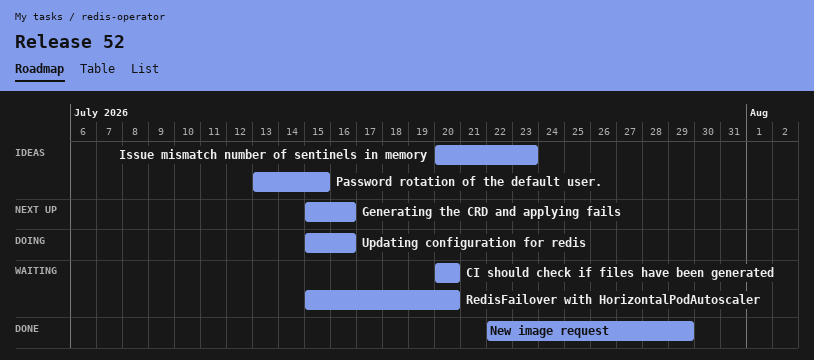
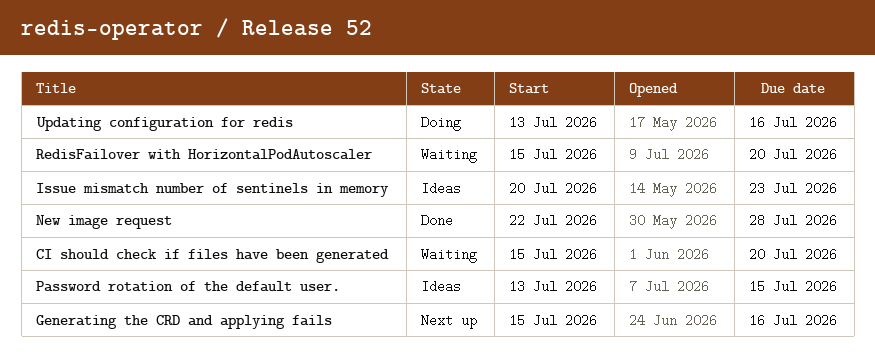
CI should check if files have been generated, start: Jul 20 -> Jul 15
New image request, due: Jul 29 -> Jul 28
Updating configuration for redis, start: Jul 15 -> Jul 13

